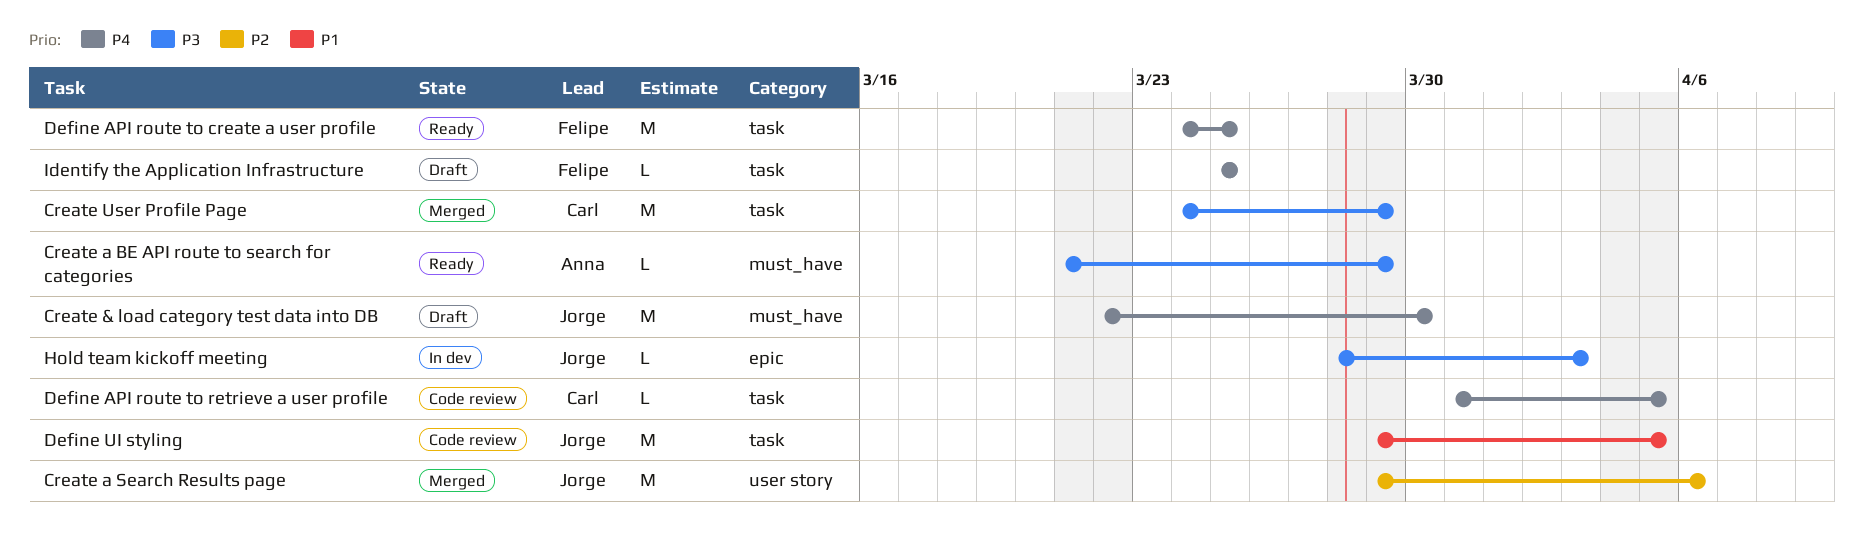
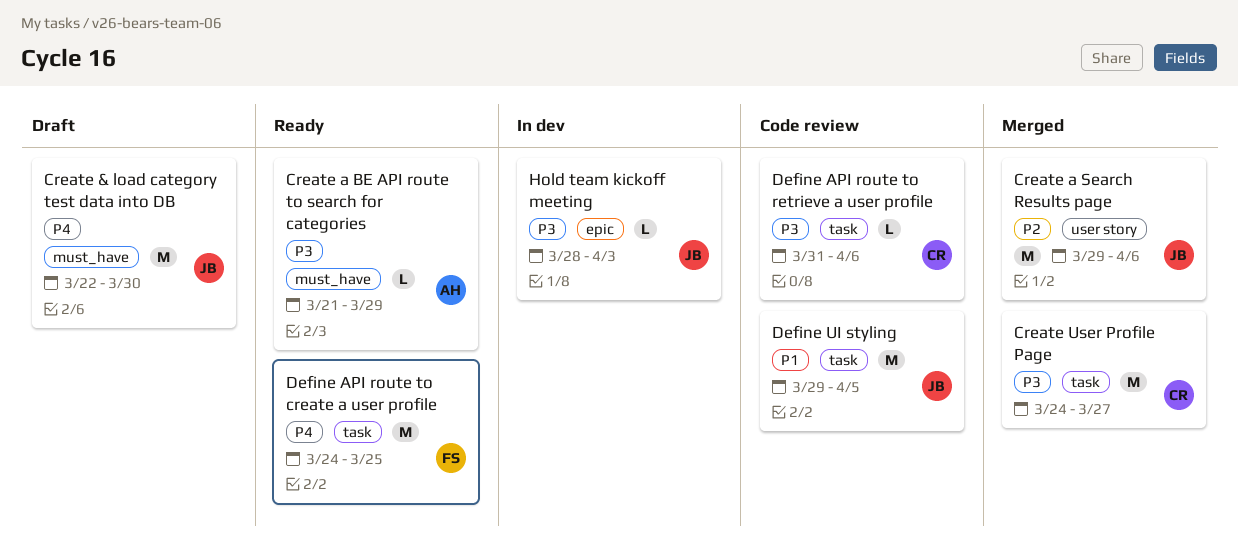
Create User Profile Page, due: Mar 29 -> Mar 27
Define API route to retrieve a user profile, priority: P4 -> P3
Define API route to retrieve a user profile, due: Apr 5 -> Apr 6
Identify the Application Infrastructure: present -> none

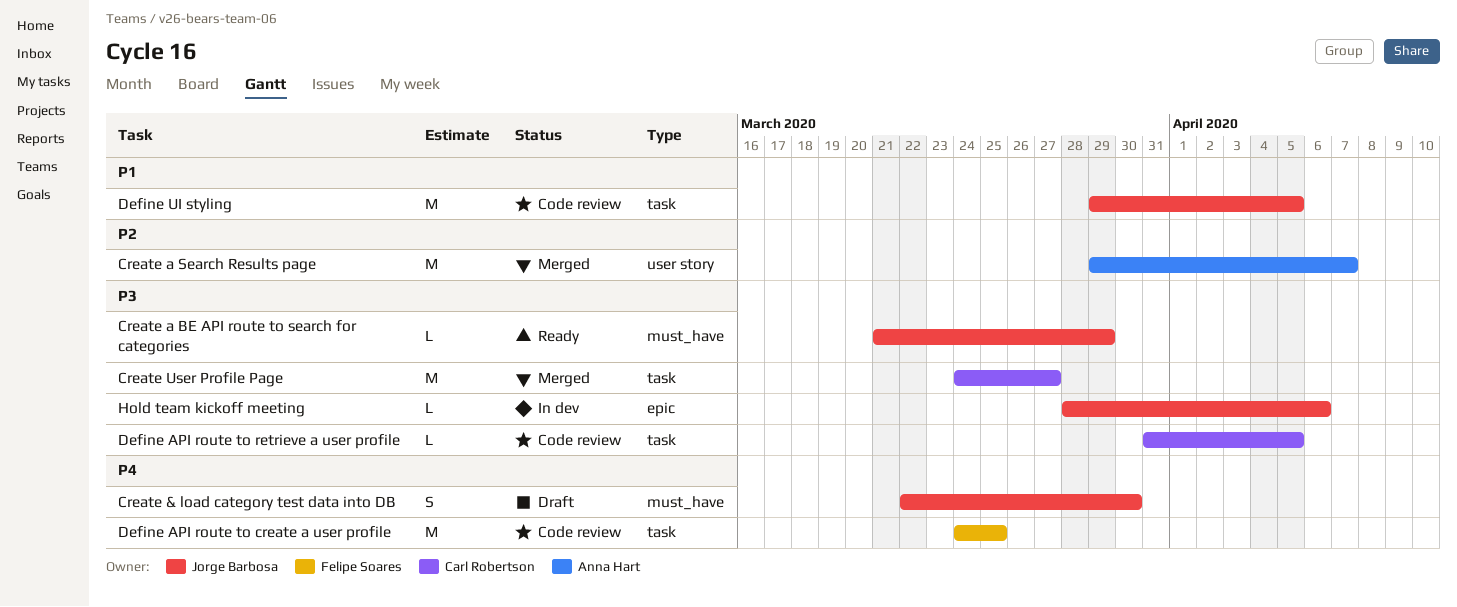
Create & load category test data into DB, estimate: M -> S
Create a BE API route to search for categories, owner: Anna Hart -> Jorge Barbosa
Create a Search Results page, owner: Jorge Barbosa -> Anna Hart
Create a Search Results page, due: Apr 6 -> Apr 7
Define API route to create a user profile, status: Ready -> Code review
Define API route to retrieve a user profile, due: Apr 6 -> Apr 5
Hold team kickoff meeting, due: Apr 3 -> Apr 6

